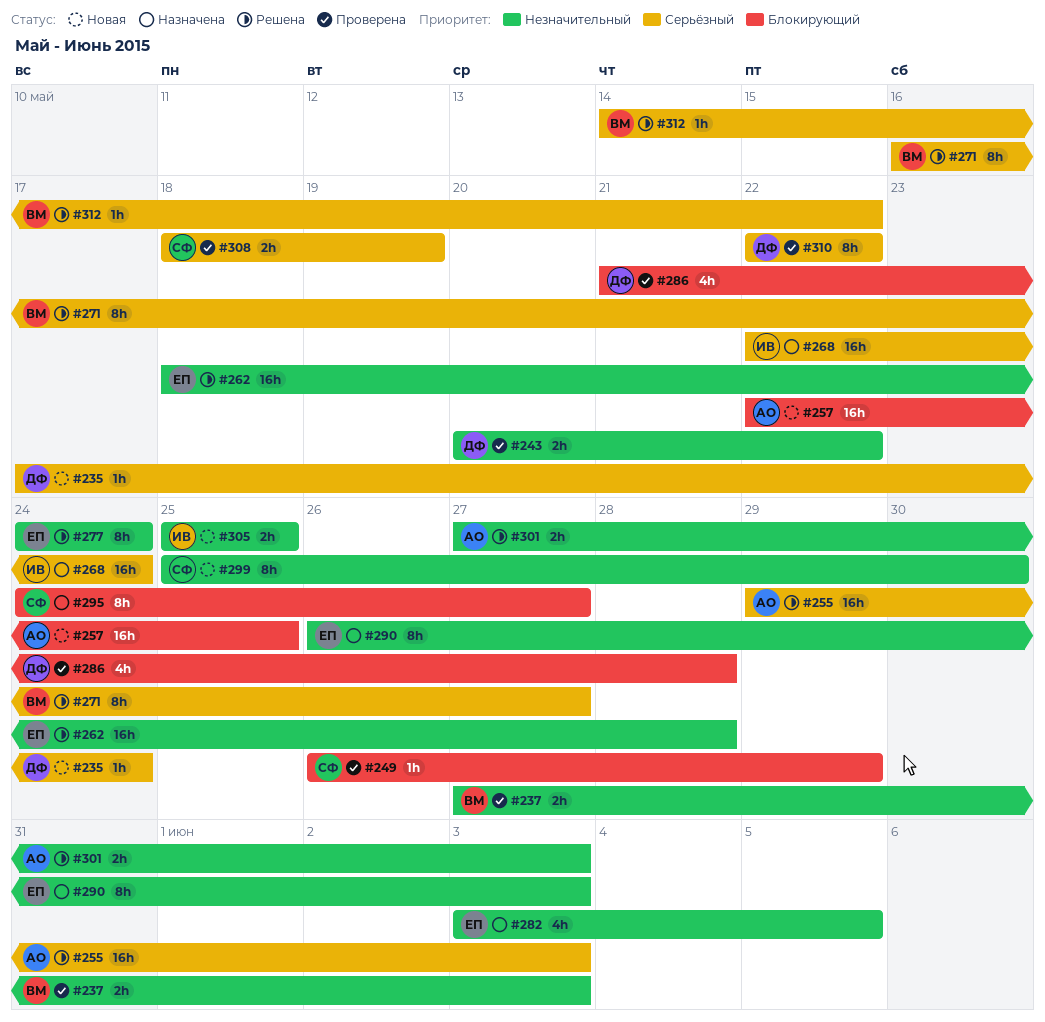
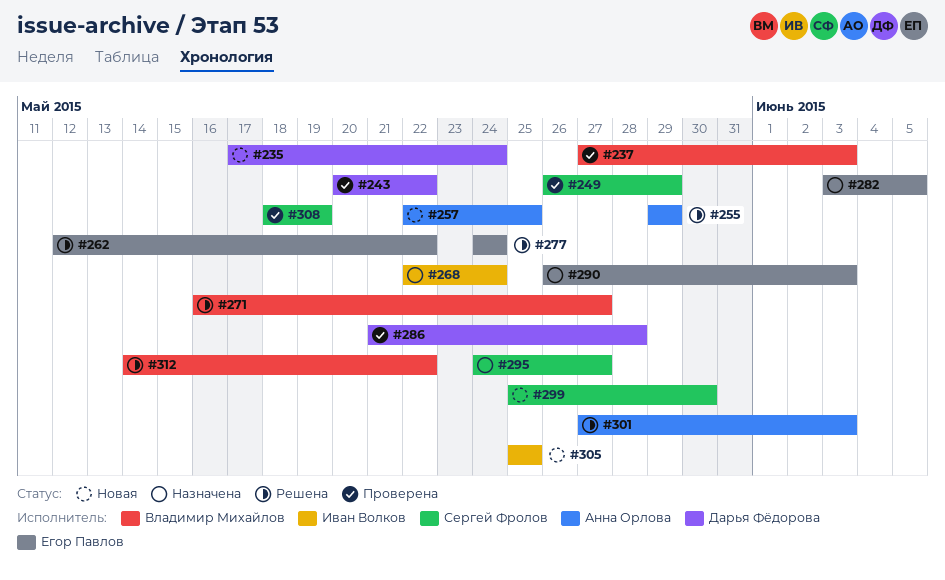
#255, due: Jun 3 -> May 29
#262, start: May 18 -> May 12
#262, due: May 28 -> May 22
#310: present -> none

